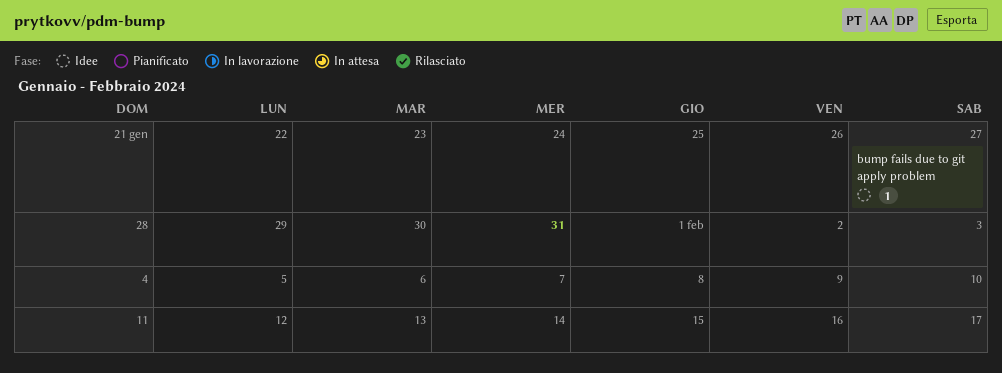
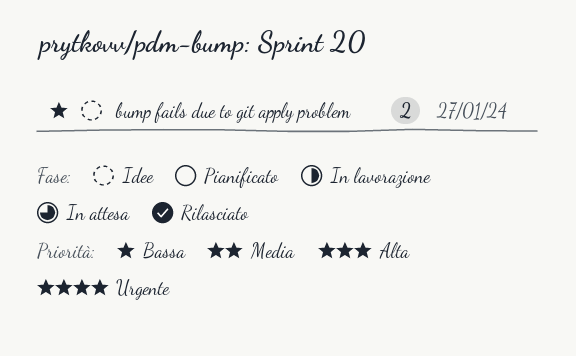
bump fails due to git apply problem, estimate: 1 -> 2

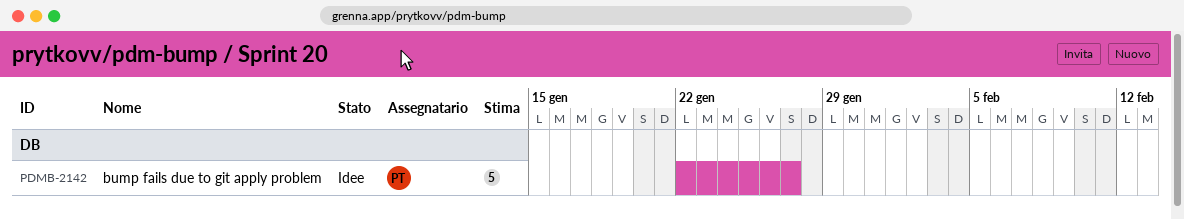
bump fails due to git apply problem, estimate: 2 -> 5

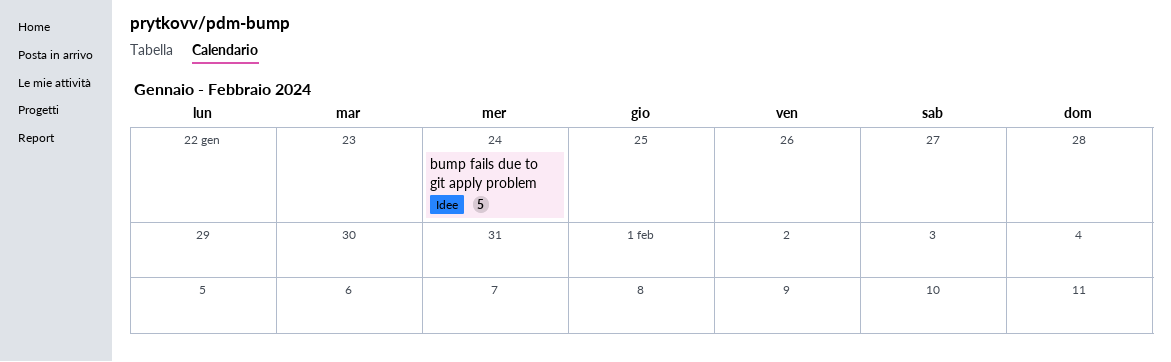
bump fails due to git apply problem, due: Jan 27 -> Jan 24

